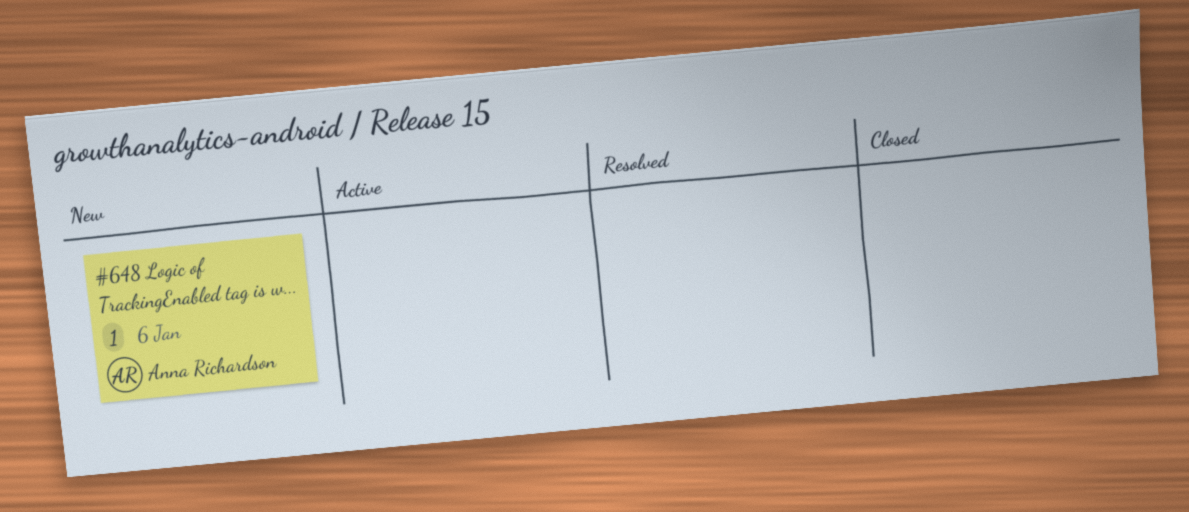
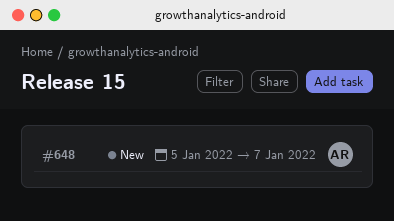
#648, due: Jan 6 -> Jan 7

